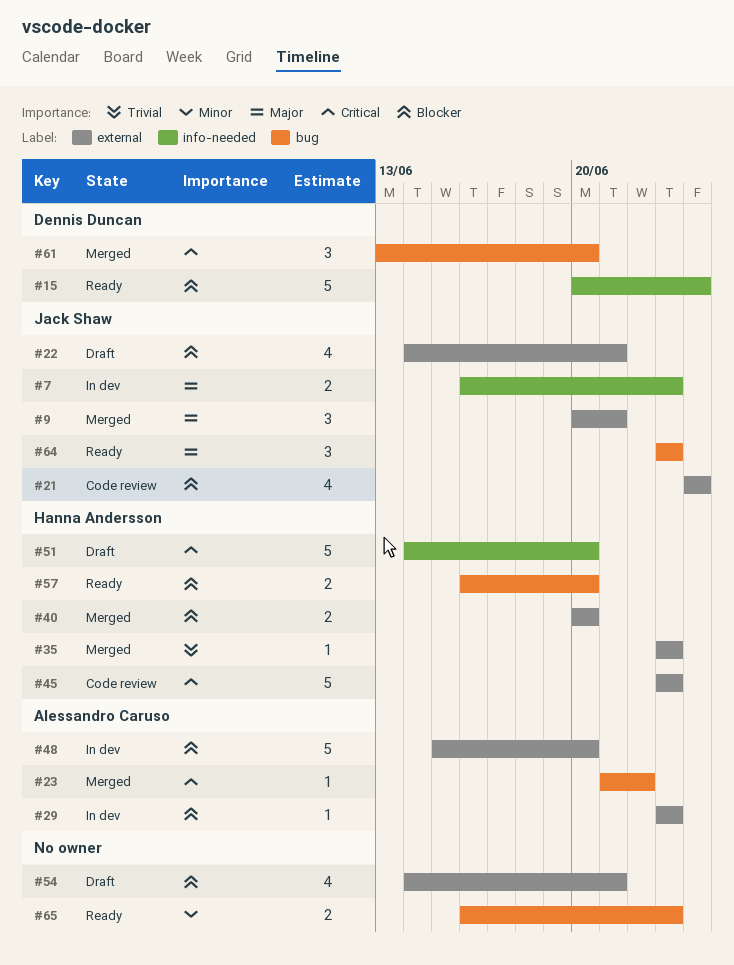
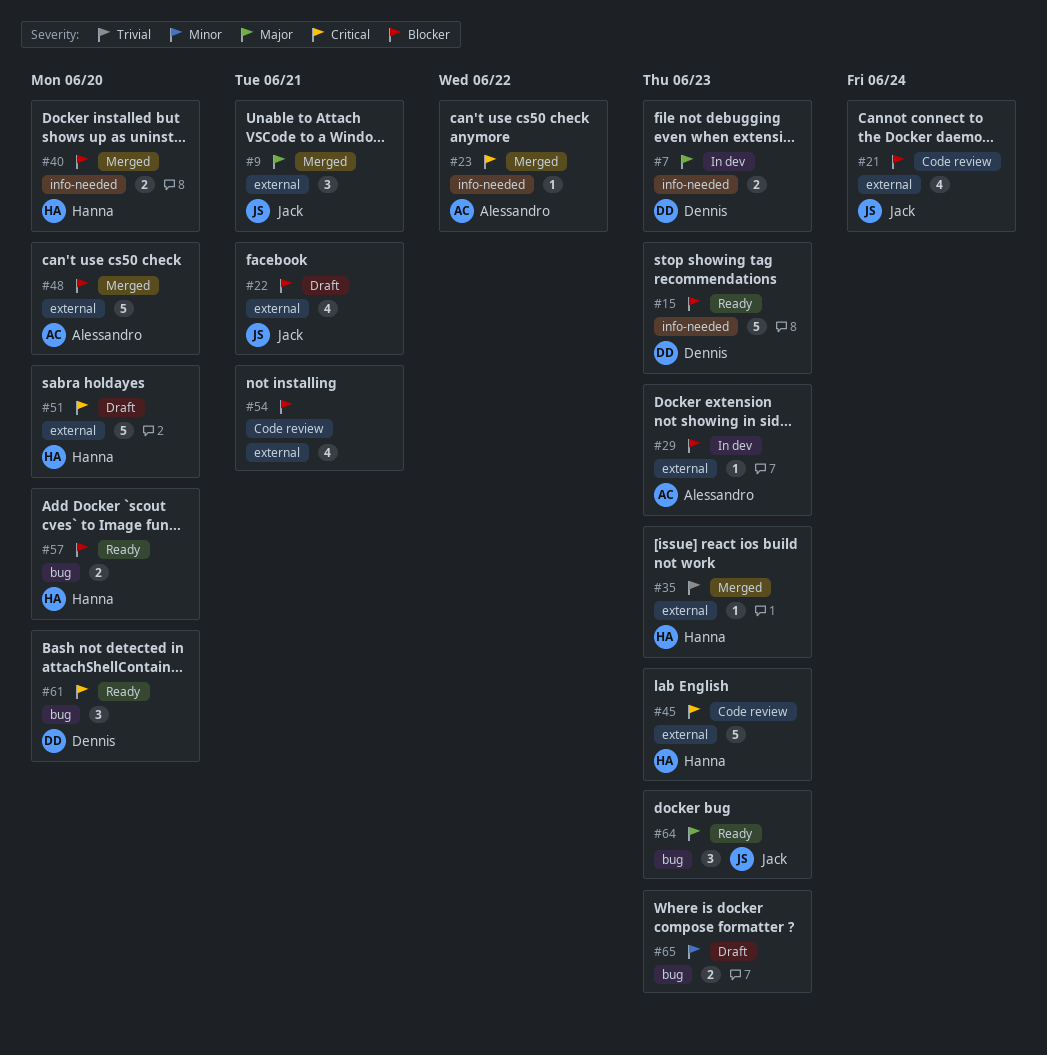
#7, owner: Jack Shaw -> Dennis Duncan
#15, due: Jun 24 -> Jun 23
#23, label: bug -> info-needed
#40, label: external -> info-needed
#48, status: In dev -> Merged
#51, label: info-needed -> external
#54, status: Draft -> Code review
#61, status: Merged -> Ready
#65, status: Ready -> Draft

